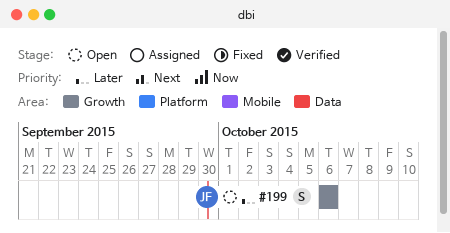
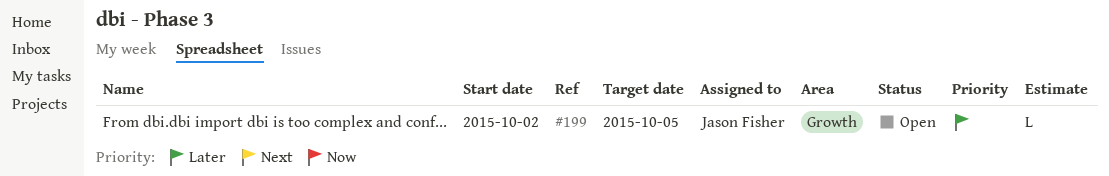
#199, estimate: S -> L
#199, start: Oct 6 -> Oct 2
#199, due: Oct 6 -> Oct 5

